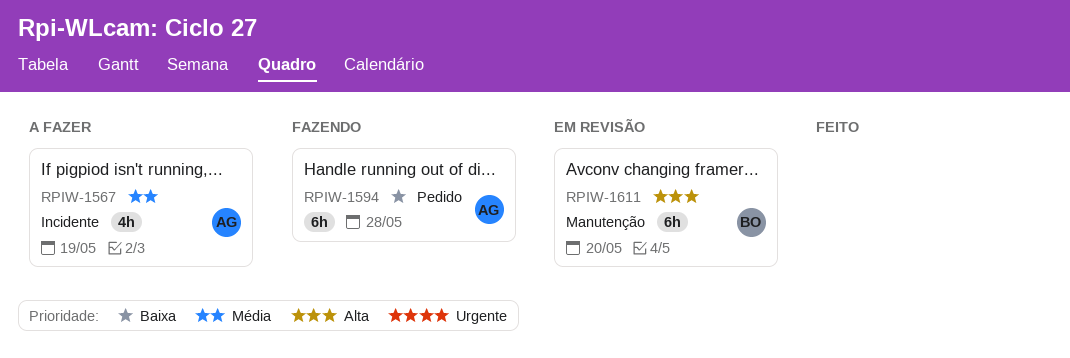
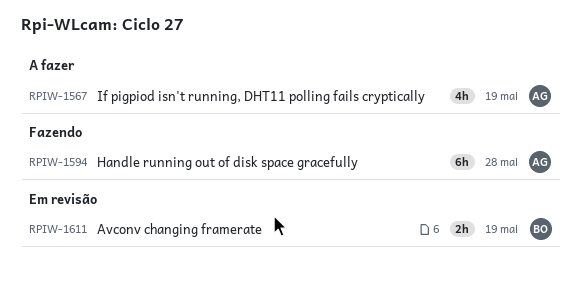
RPIW-1611, estimate: 6h -> 2h
RPIW-1611, due: May 20 -> May 19

